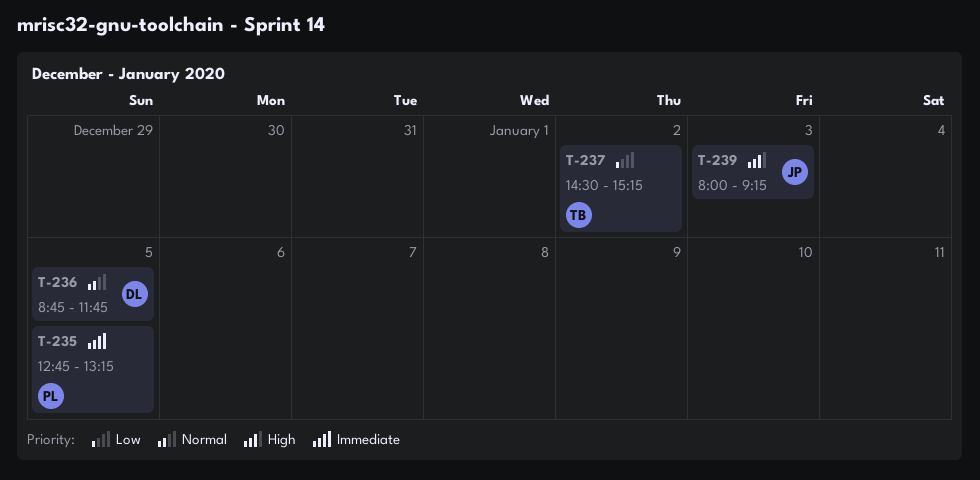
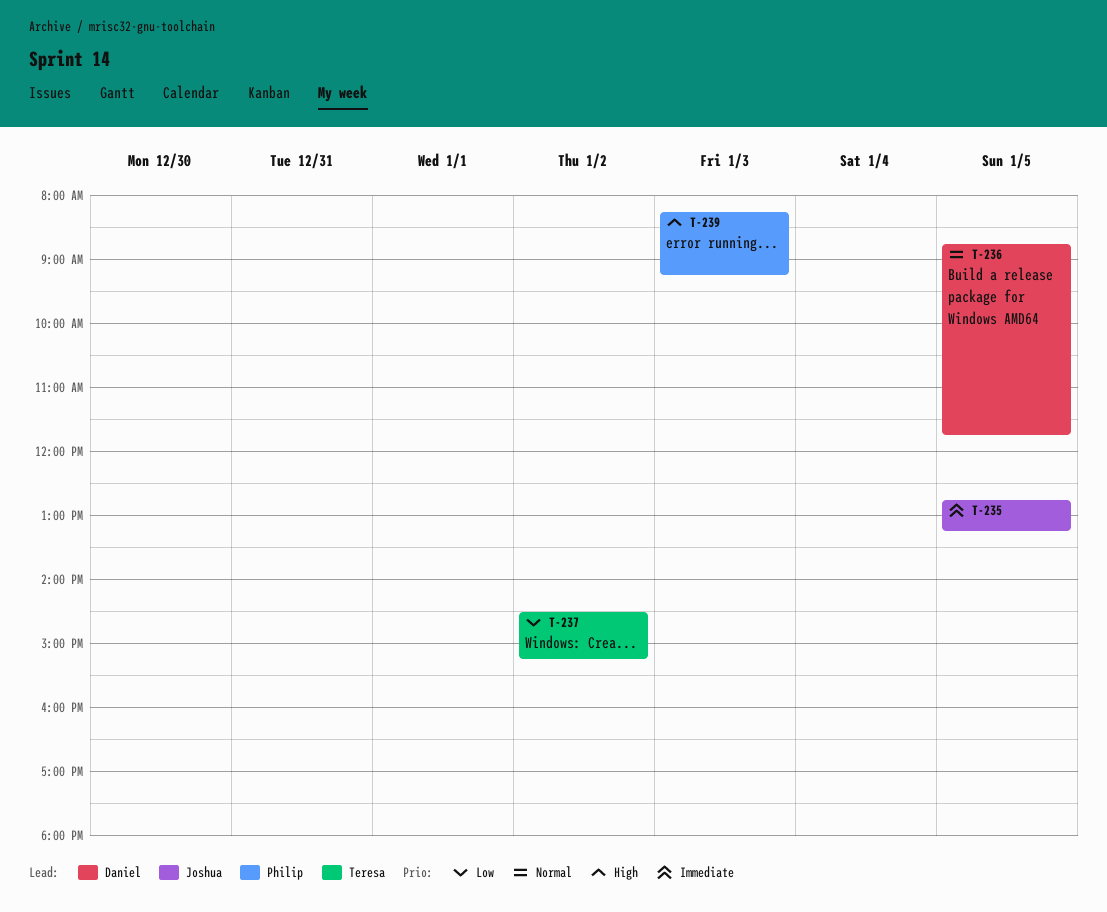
T-235, owner: Philip -> Joshua
T-239, owner: Joshua -> Philip
T-239, begins: 08:00 -> 08:15

